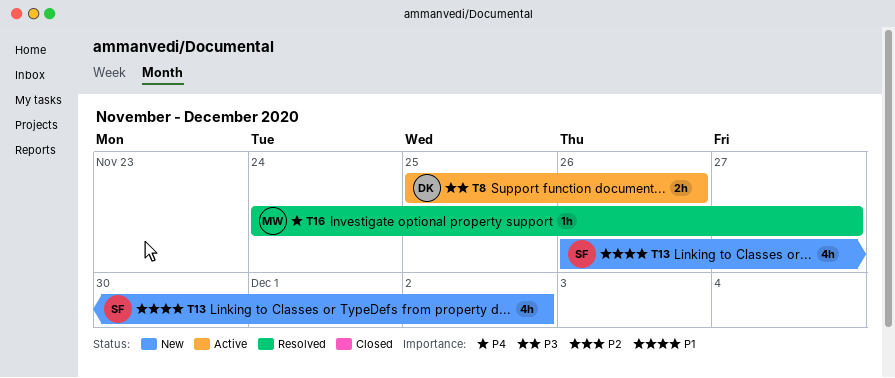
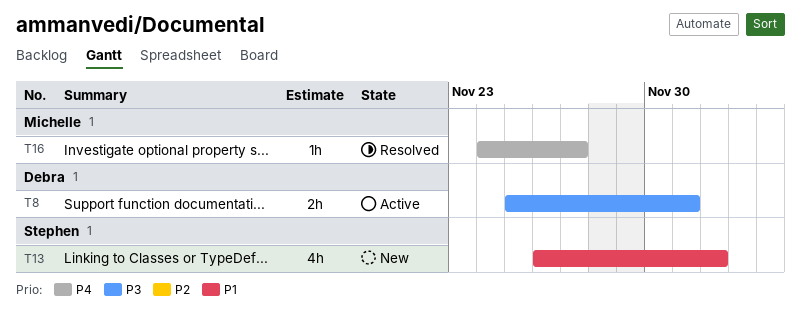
T8, due: Nov 26 -> Dec 1

